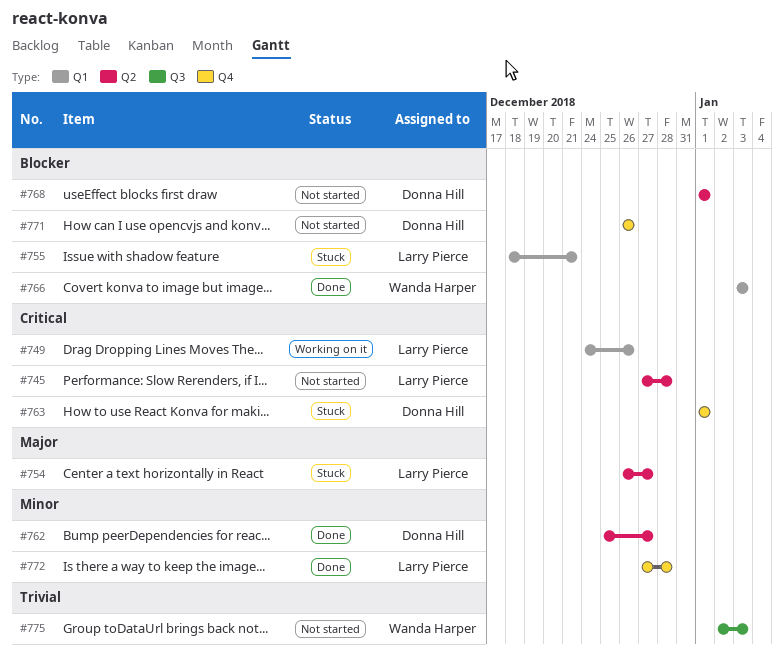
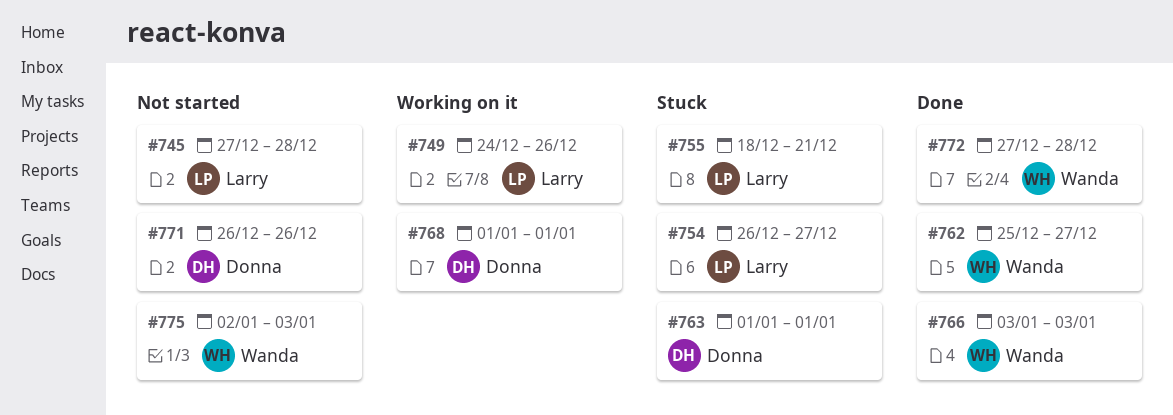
#762, owner: Donna Hill -> Wanda Harper
#768, status: Not started -> Working on it
#772, owner: Larry Pierce -> Wanda Harper

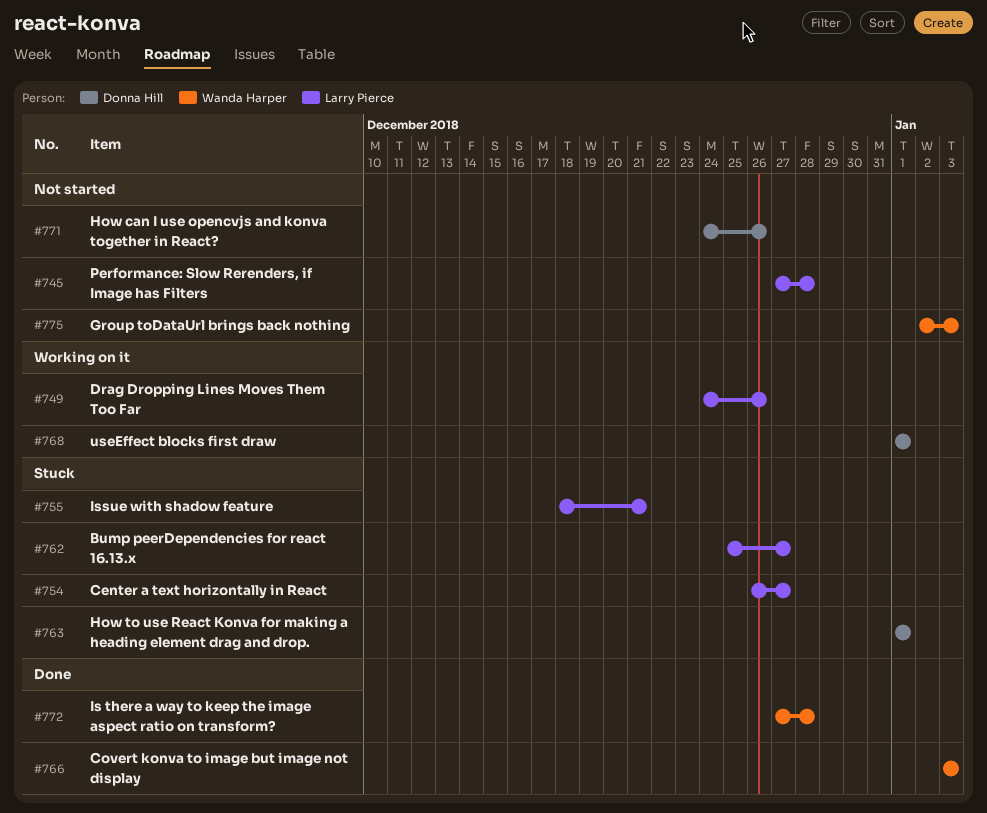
#762, status: Done -> Stuck
#762, owner: Wanda Harper -> Larry Pierce
#771, start: Dec 26 -> Dec 24

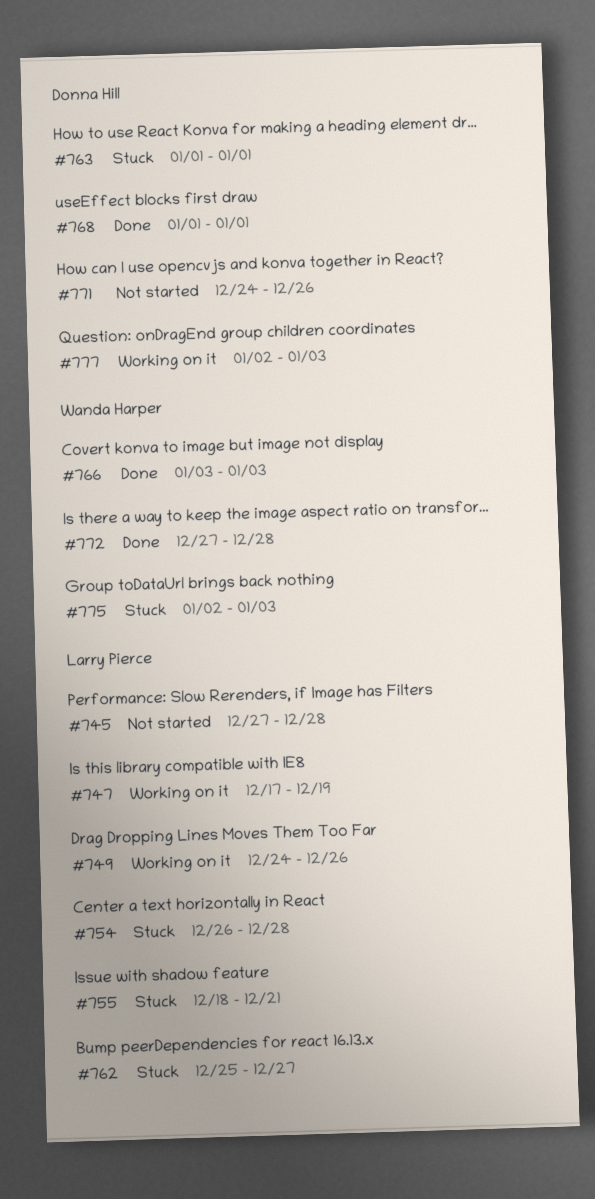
#747: none -> present
#754, due: Dec 27 -> Dec 28
#768, status: Working on it -> Done
#775, status: Not started -> Stuck
#777: none -> present

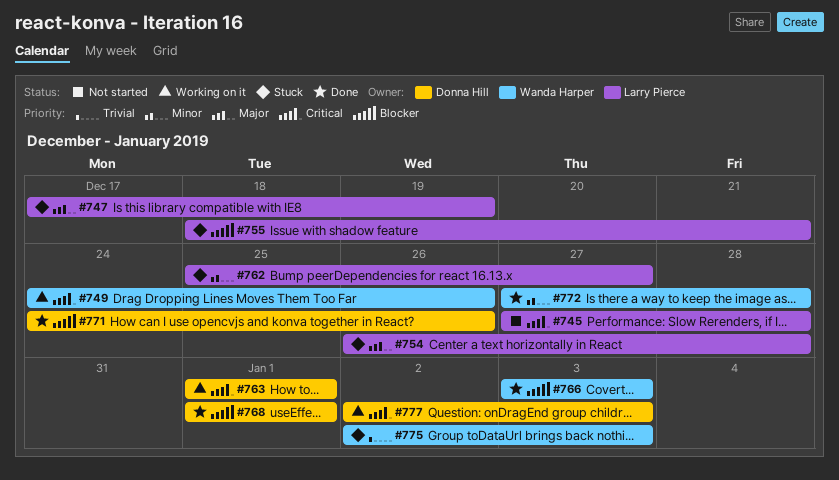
#747, status: Working on it -> Stuck
#749, owner: Larry Pierce -> Wanda Harper
#763, status: Stuck -> Working on it
#771, status: Not started -> Done

